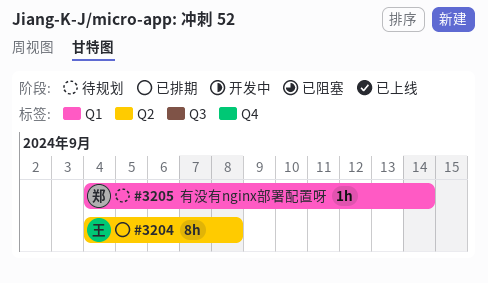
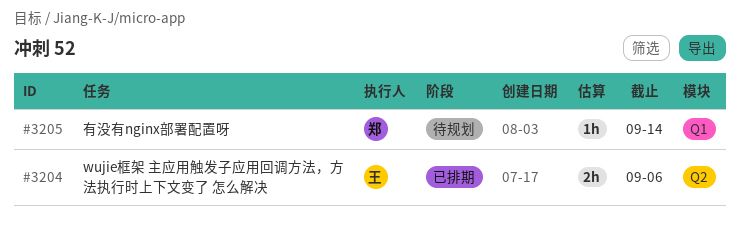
#3204, estimate: 8h -> 2h
#3204, due: Sep 8 -> Sep 6

